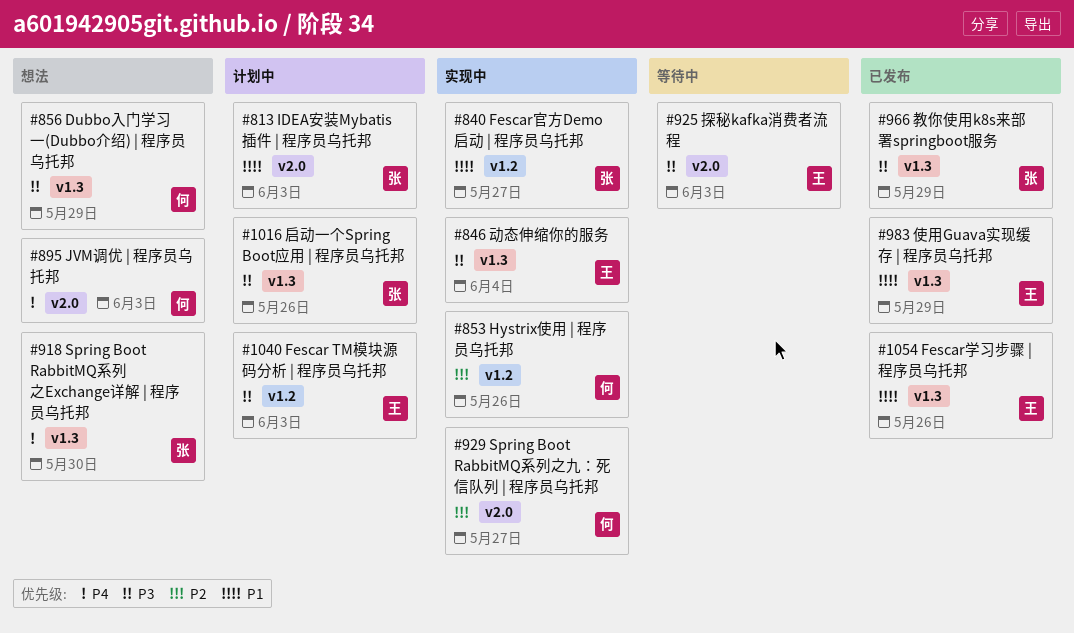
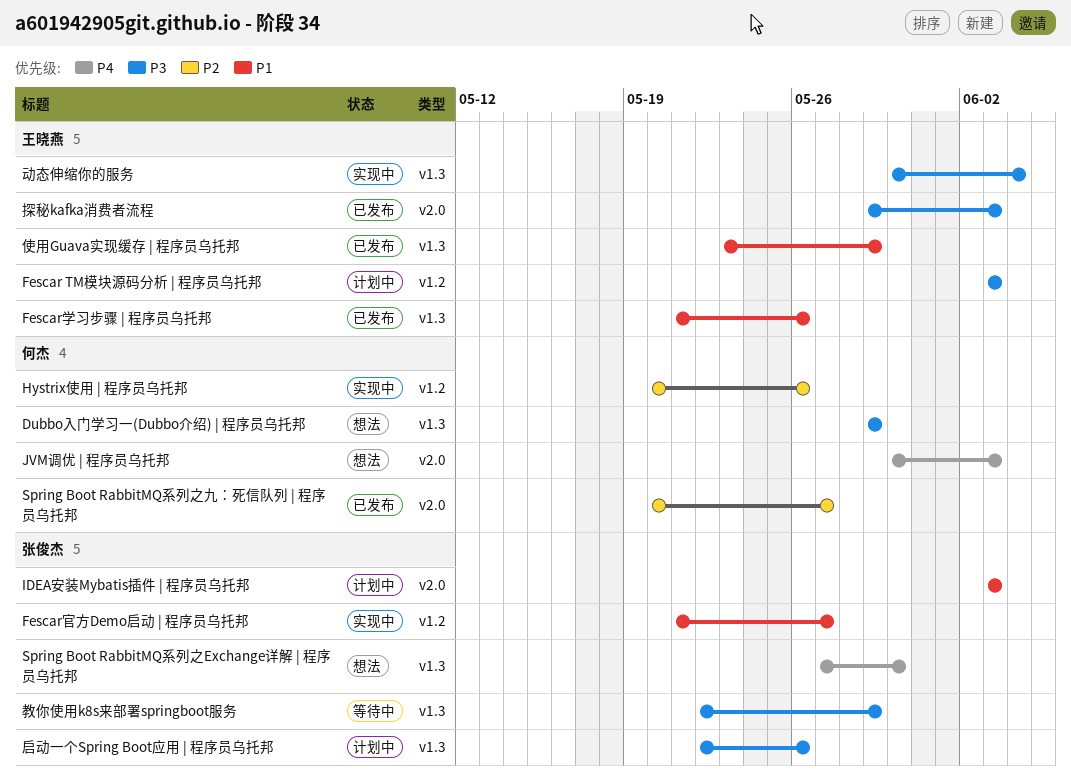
Spring Boot RabbitMQ系列之九：死信队列 | 程序员乌托邦, status: 实现中 -> 已发布
探秘kafka消费者流程, status: 等待中 -> 已发布
教你使用k8s来部署springboot服务, status: 已发布 -> 等待中

